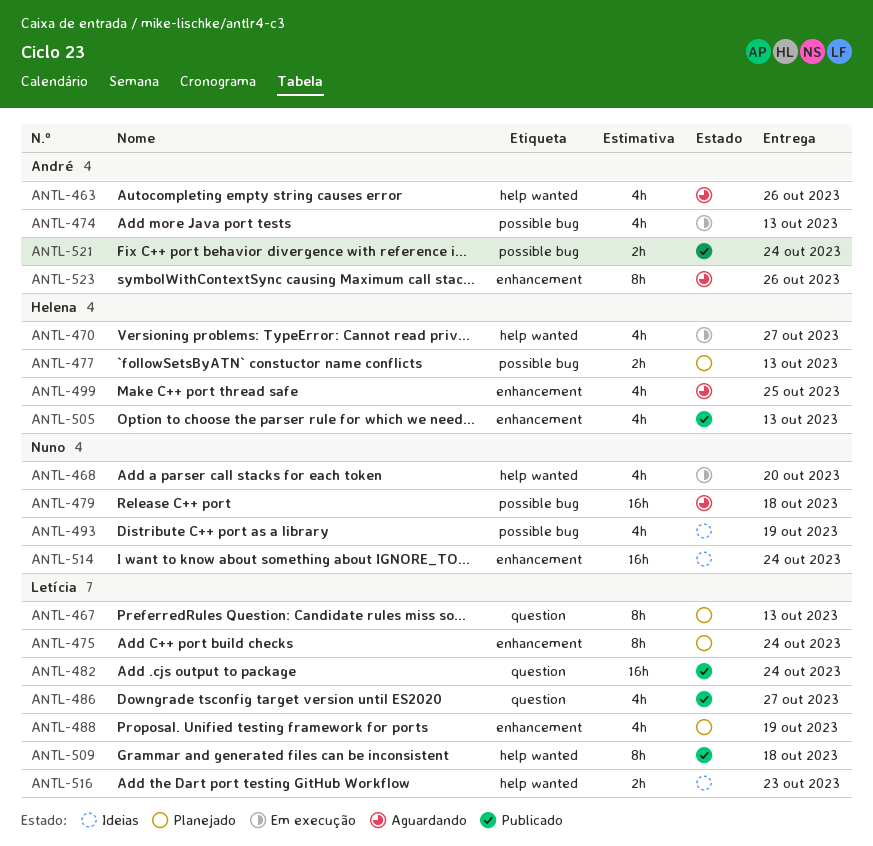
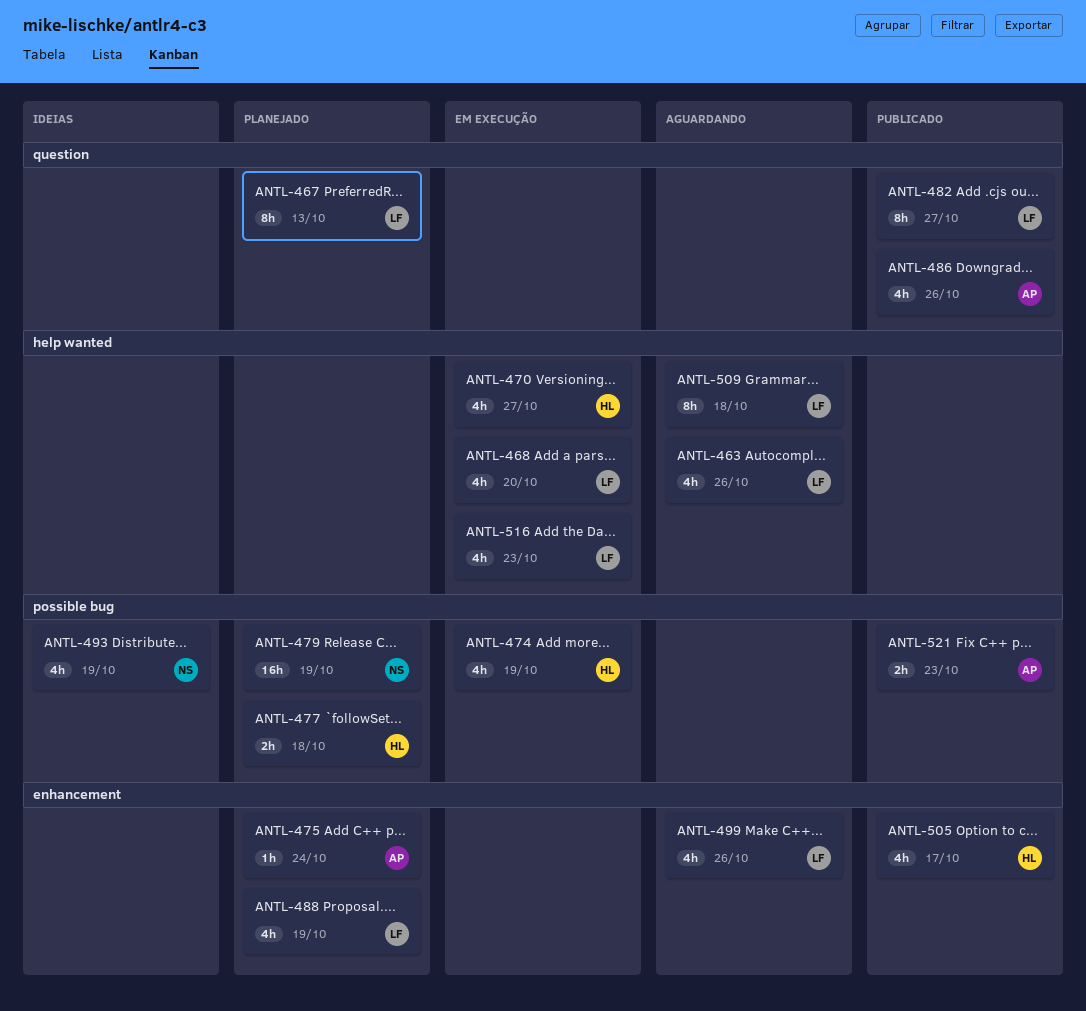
ANTL-463, owner: André -> Letícia
ANTL-468, owner: Nuno -> Letícia
ANTL-474, owner: André -> Helena
ANTL-474, due: Oct 13 -> Oct 19
ANTL-475, owner: Letícia -> André
ANTL-475, estimate: 8h -> 1h
ANTL-477, due: Oct 13 -> Oct 18
ANTL-479, status: Aguardando -> Planejado
ANTL-479, due: Oct 18 -> Oct 19
ANTL-482, estimate: 16h -> 8h
ANTL-482, due: Oct 24 -> Oct 27
ANTL-486, owner: Letícia -> André
ANTL-486, due: Oct 27 -> Oct 26
ANTL-499, owner: Helena -> Letícia
ANTL-499, due: Oct 25 -> Oct 26
ANTL-505, due: Oct 13 -> Oct 17
ANTL-509, status: Publicado -> Aguardando
ANTL-514: present -> none
ANTL-516, status: Ideias -> Em execução
ANTL-516, estimate: 2h -> 4h
ANTL-521, due: Oct 24 -> Oct 23
ANTL-523: present -> none

